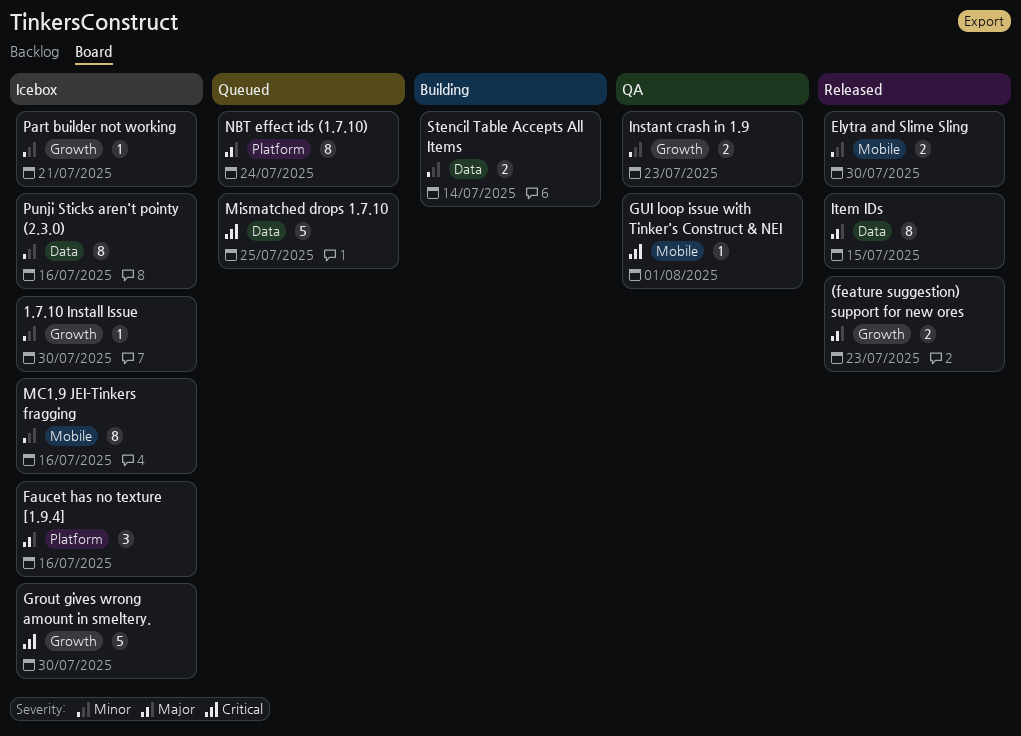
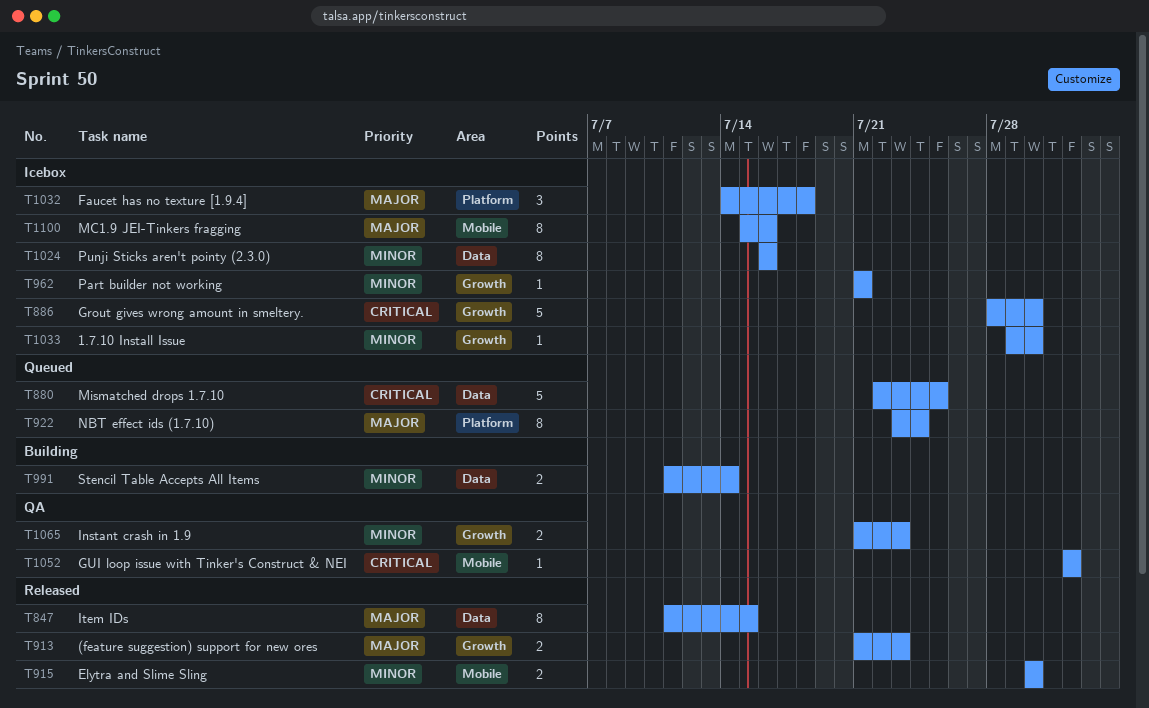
Faucet has no texture [1.9.4], due: Jul 16 -> Jul 18
MC1.9 JEI-Tinkers fragging, priority: Minor -> Major

